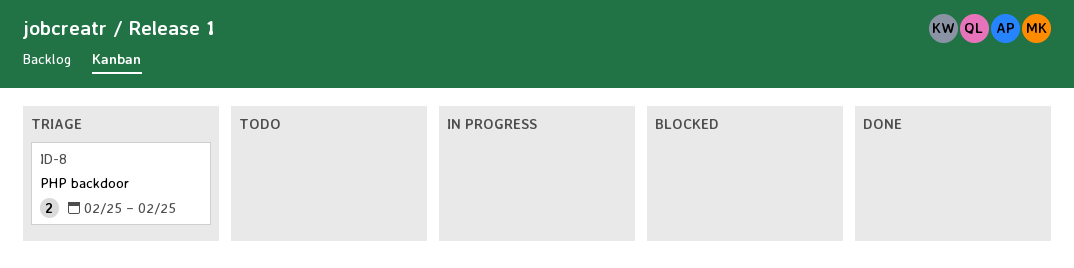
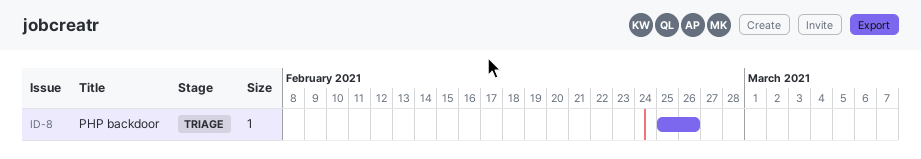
ID-8, estimate: 2 -> 1
ID-8, due: Feb 25 -> Feb 26

